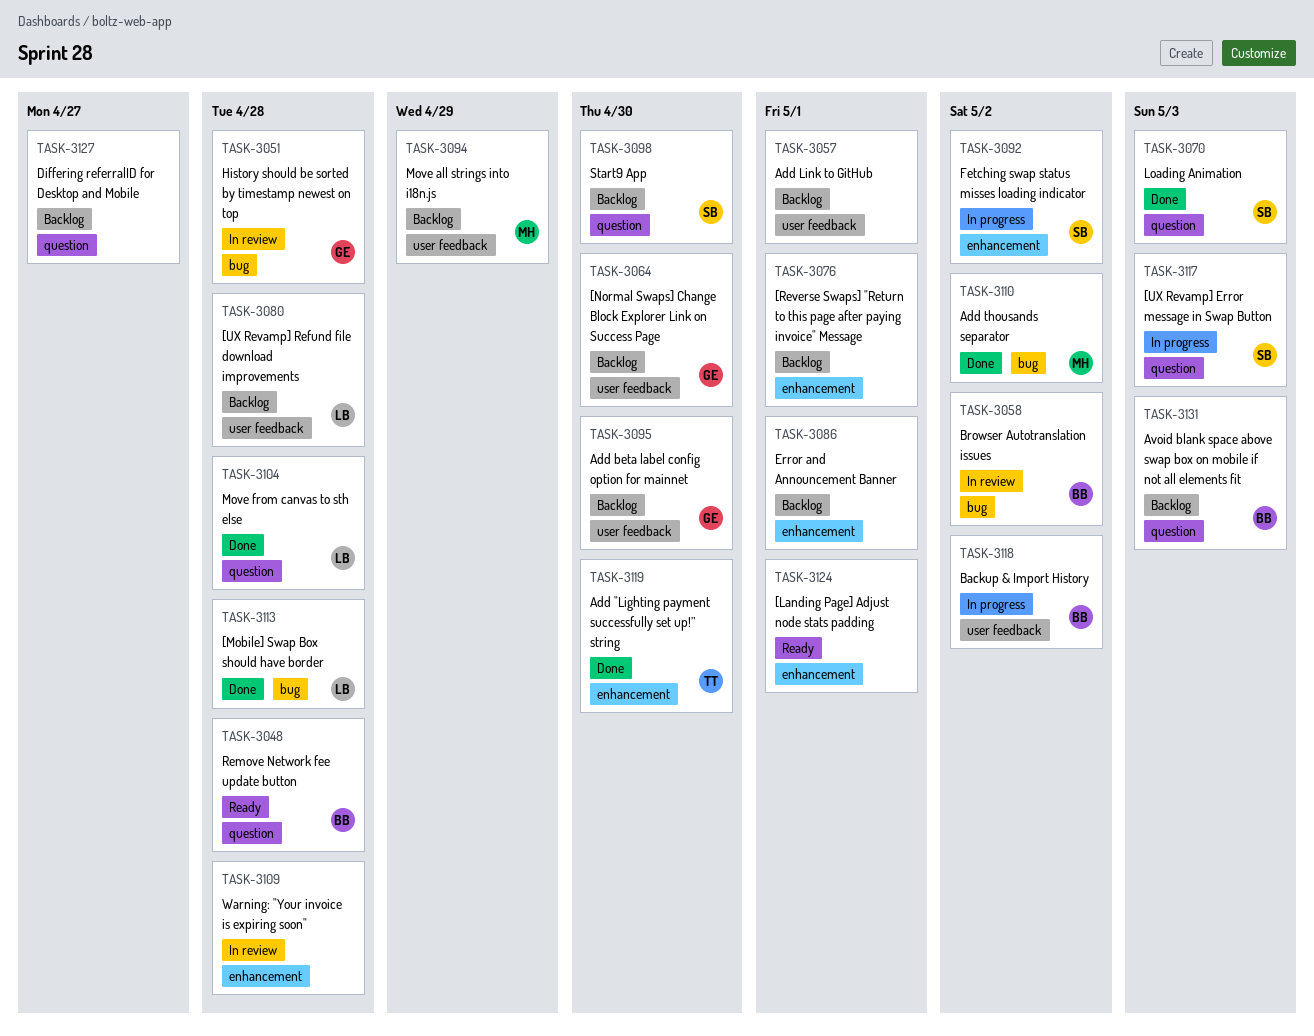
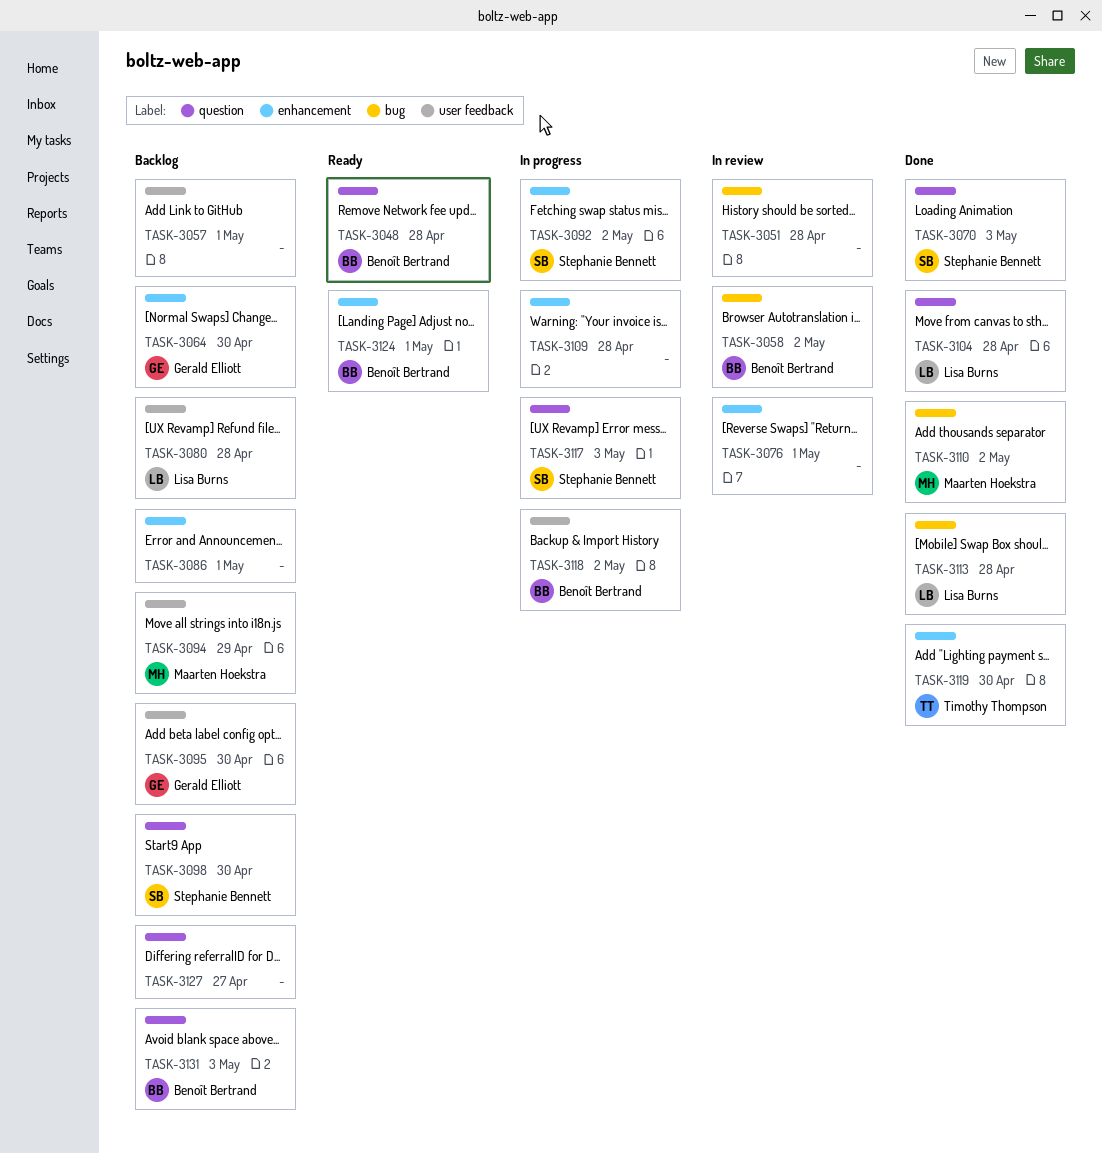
TASK-3051, owner: Gerald Elliott -> none
TASK-3064, label: user feedback -> enhancement
TASK-3076, status: Backlog -> In review
TASK-3109, status: In review -> In progress
TASK-3124, owner: none -> Benoît Bertrand

